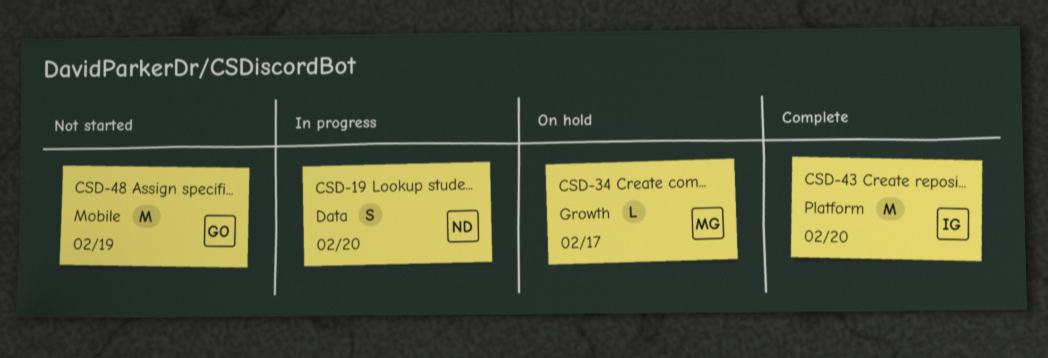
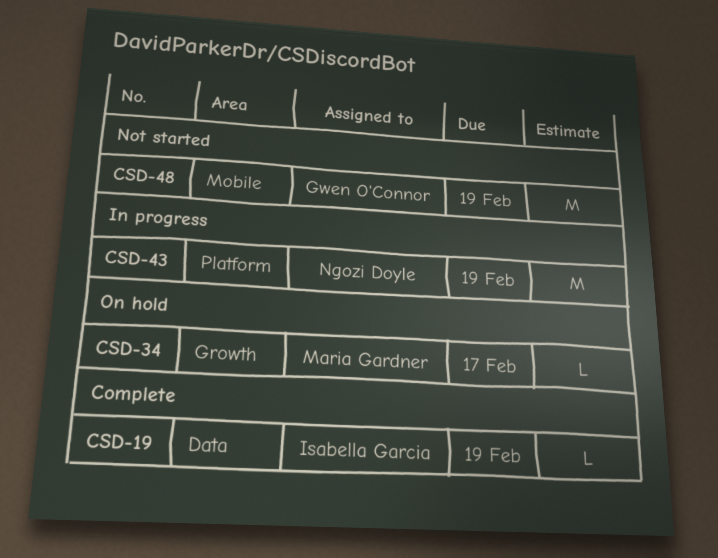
CSD-19, status: In progress -> Complete
CSD-19, owner: Ngozi Doyle -> Isabella Garcia
CSD-19, estimate: S -> L
CSD-19, due: Feb 20 -> Feb 19
CSD-43, status: Complete -> In progress
CSD-43, owner: Isabella Garcia -> Ngozi Doyle
CSD-43, due: Feb 20 -> Feb 19

